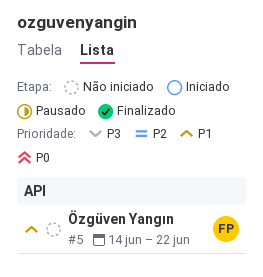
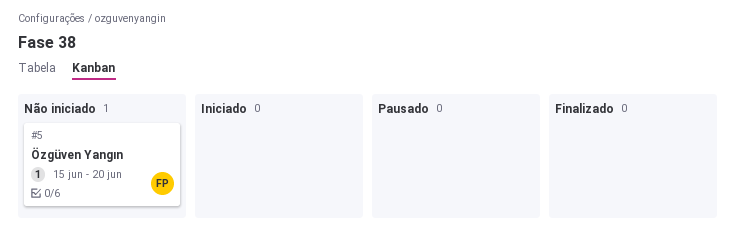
#5, start: Jun 14 -> Jun 15
#5, due: Jun 22 -> Jun 20

